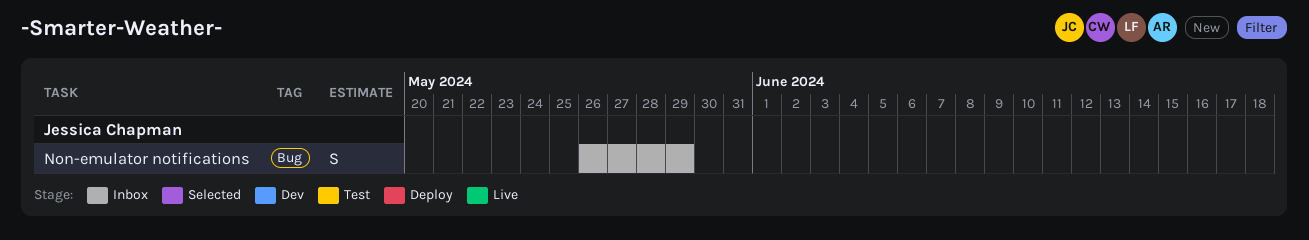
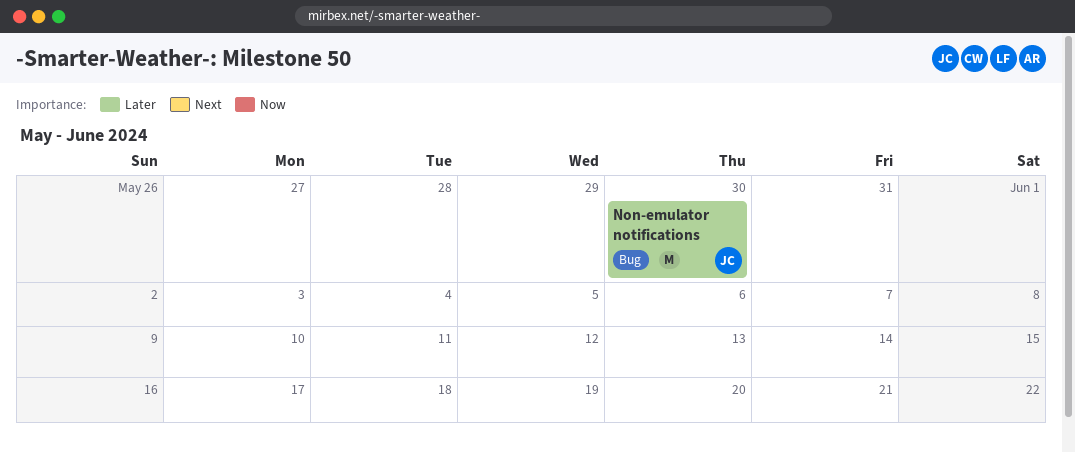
Non-emulator notifications, estimate: S -> M
Non-emulator notifications, due: May 29 -> May 30

